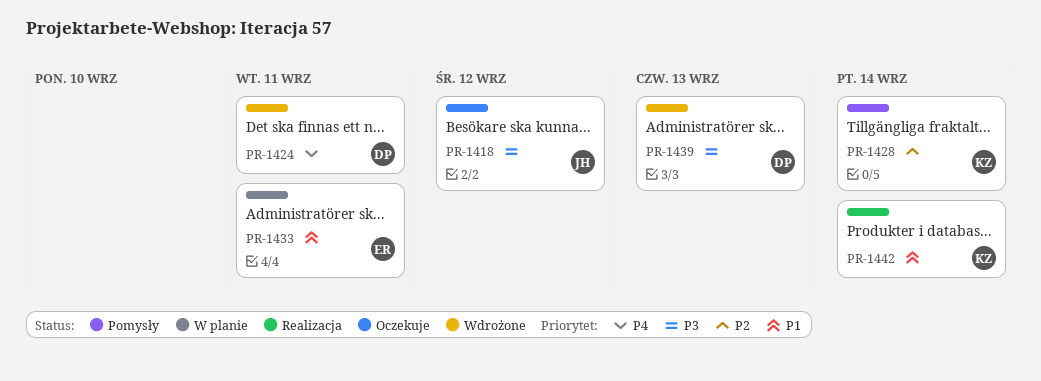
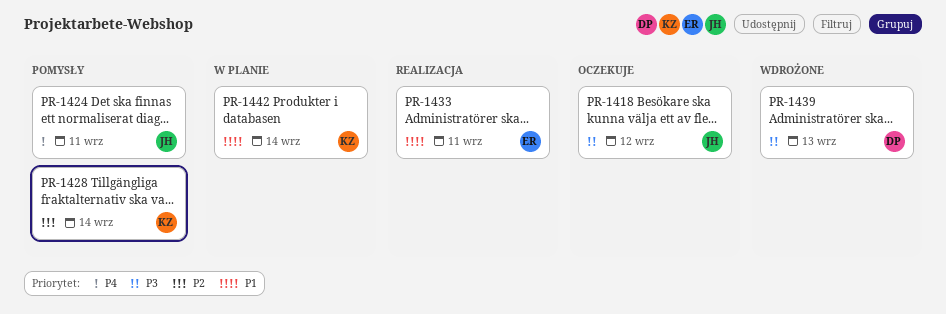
PR-1424, status: Wdrożone -> Pomysły
PR-1424, owner: DP -> JH
PR-1433, status: W planie -> Realizacja
PR-1442, status: Realizacja -> W planie

